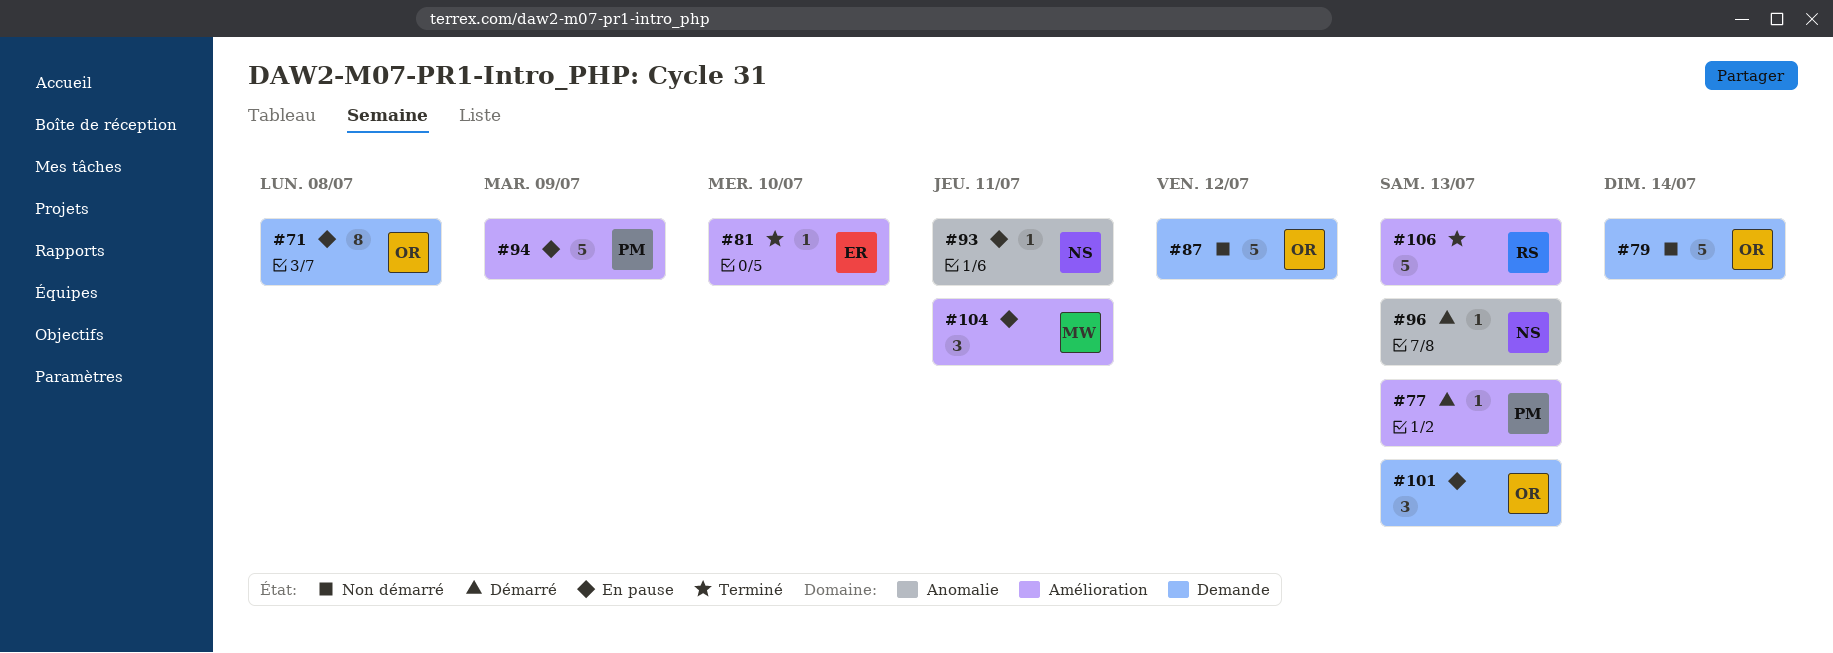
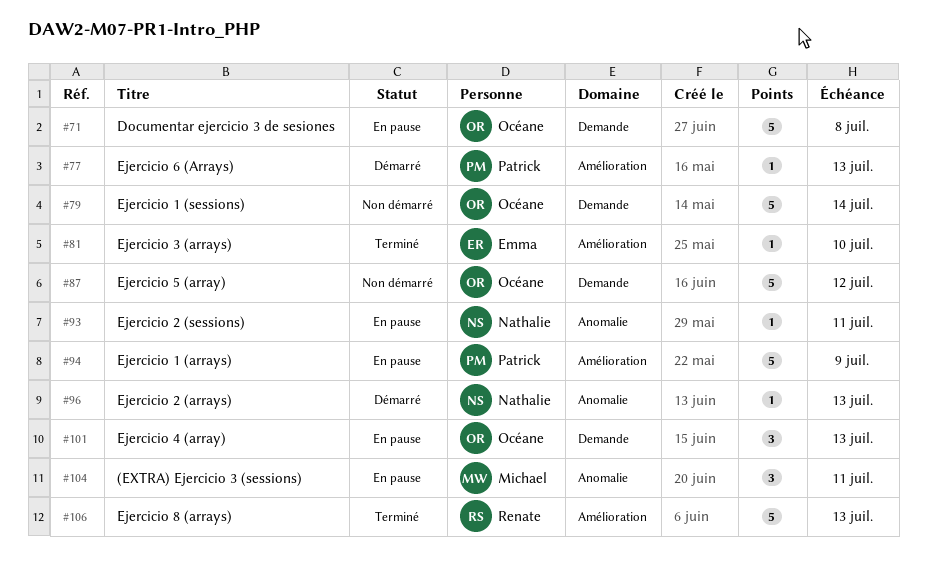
#71, estimate: 8 -> 5
#104, label: Amélioration -> Anomalie

